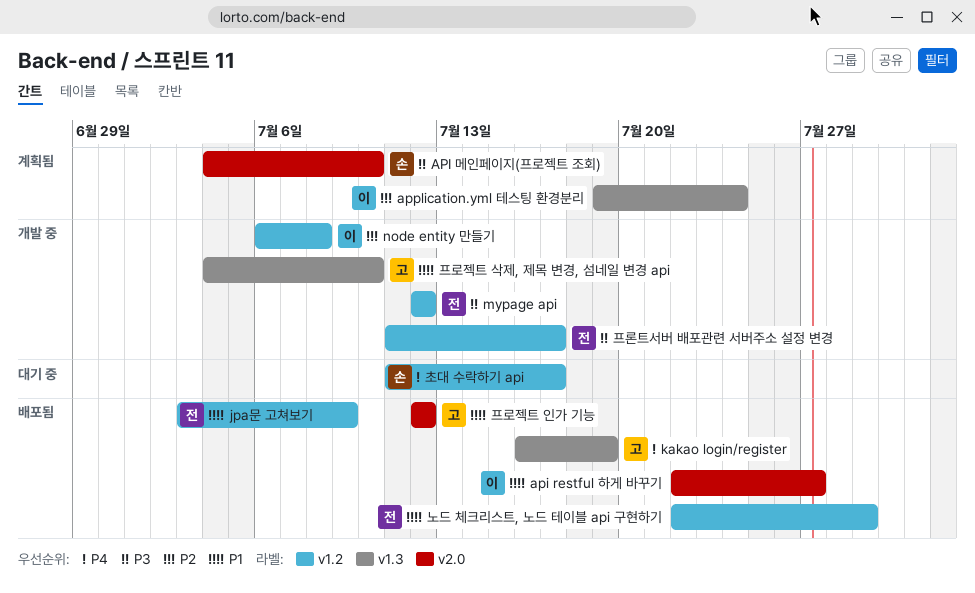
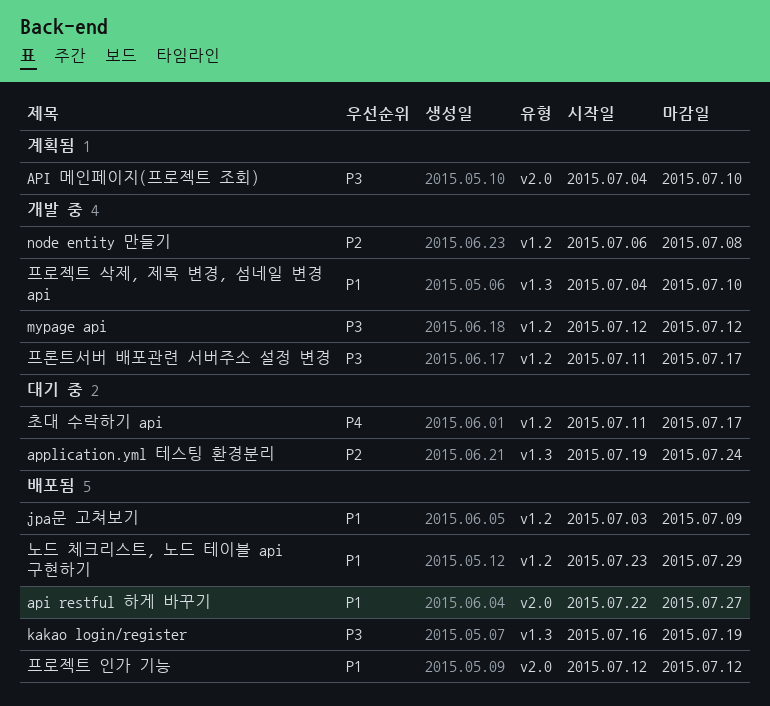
application.yml 테스팅 환경분리, status: 계획됨 -> 대기 중
kakao login/register, priority: P4 -> P3
노드 체크리스트, 노드 테이블 api 구현하기, start: Jul 22 -> Jul 23

